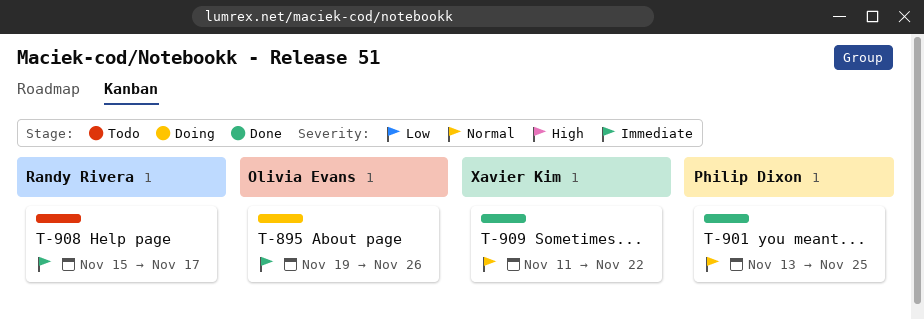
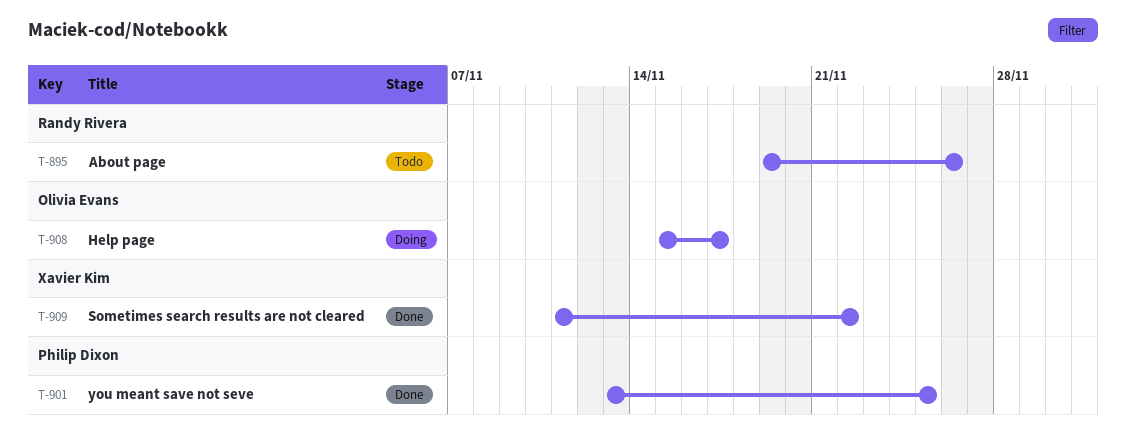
T-895, status: Doing -> Todo
T-895, owner: Olivia Evans -> Randy Rivera
T-908, status: Todo -> Doing
T-908, owner: Randy Rivera -> Olivia Evans

